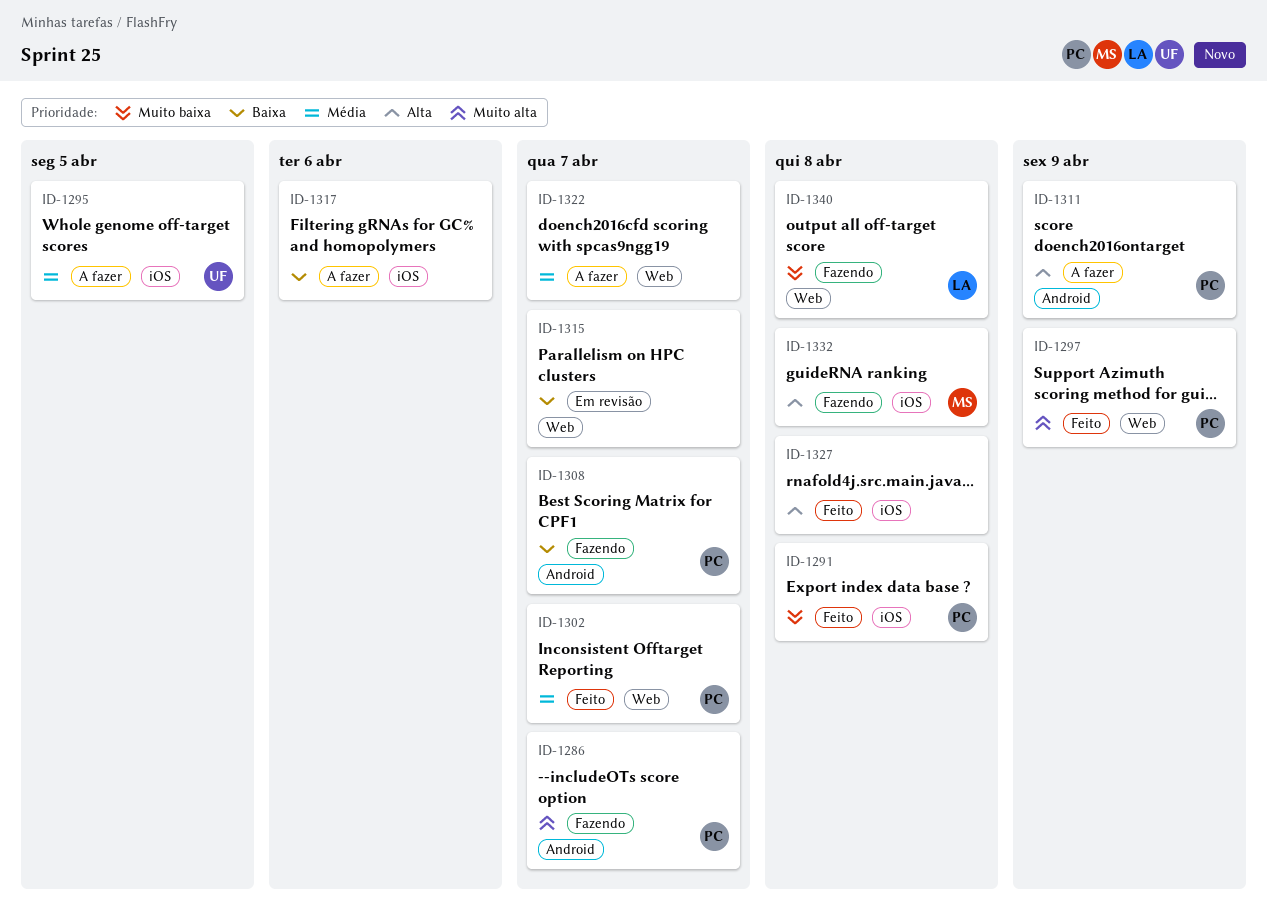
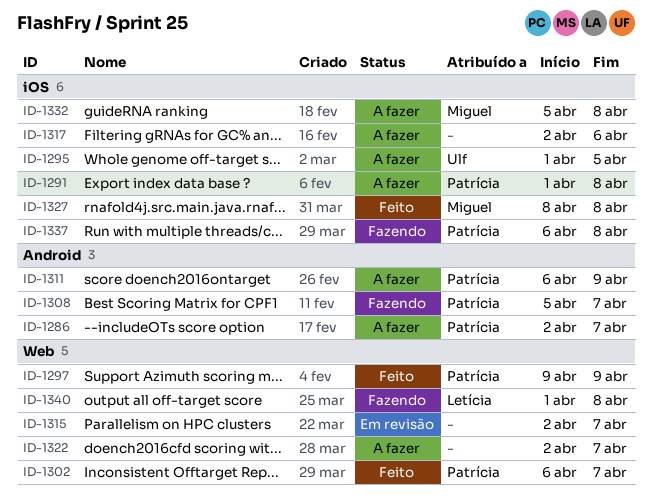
ID-1286, status: Fazendo -> A fazer
ID-1291, status: Feito -> A fazer
ID-1327, owner: none -> Miguel
ID-1332, status: Fazendo -> A fazer
ID-1337: none -> present

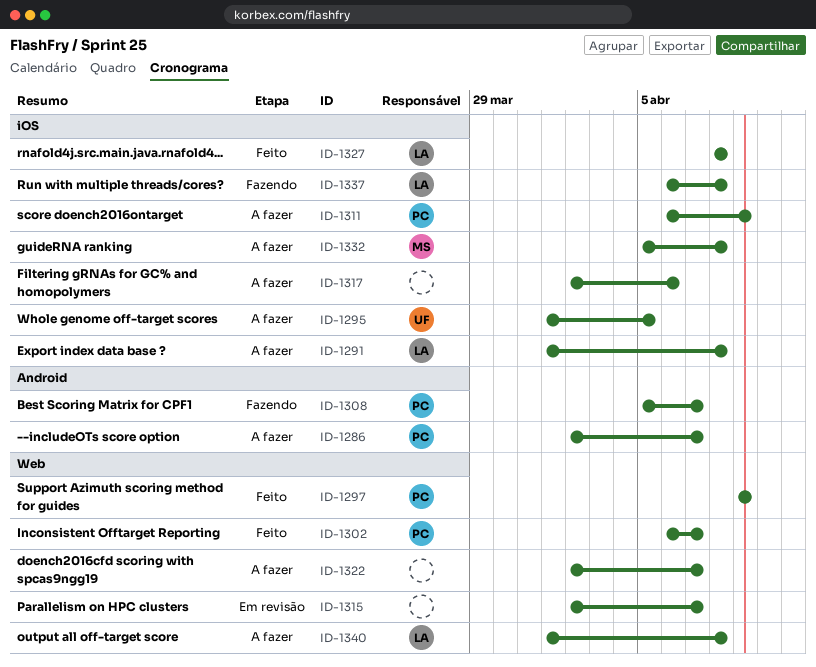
ID-1291, owner: Patrícia -> Letícia
ID-1311, label: Android -> iOS
ID-1327, owner: Miguel -> Letícia
ID-1337, owner: Patrícia -> Letícia
ID-1340, status: Fazendo -> A fazer

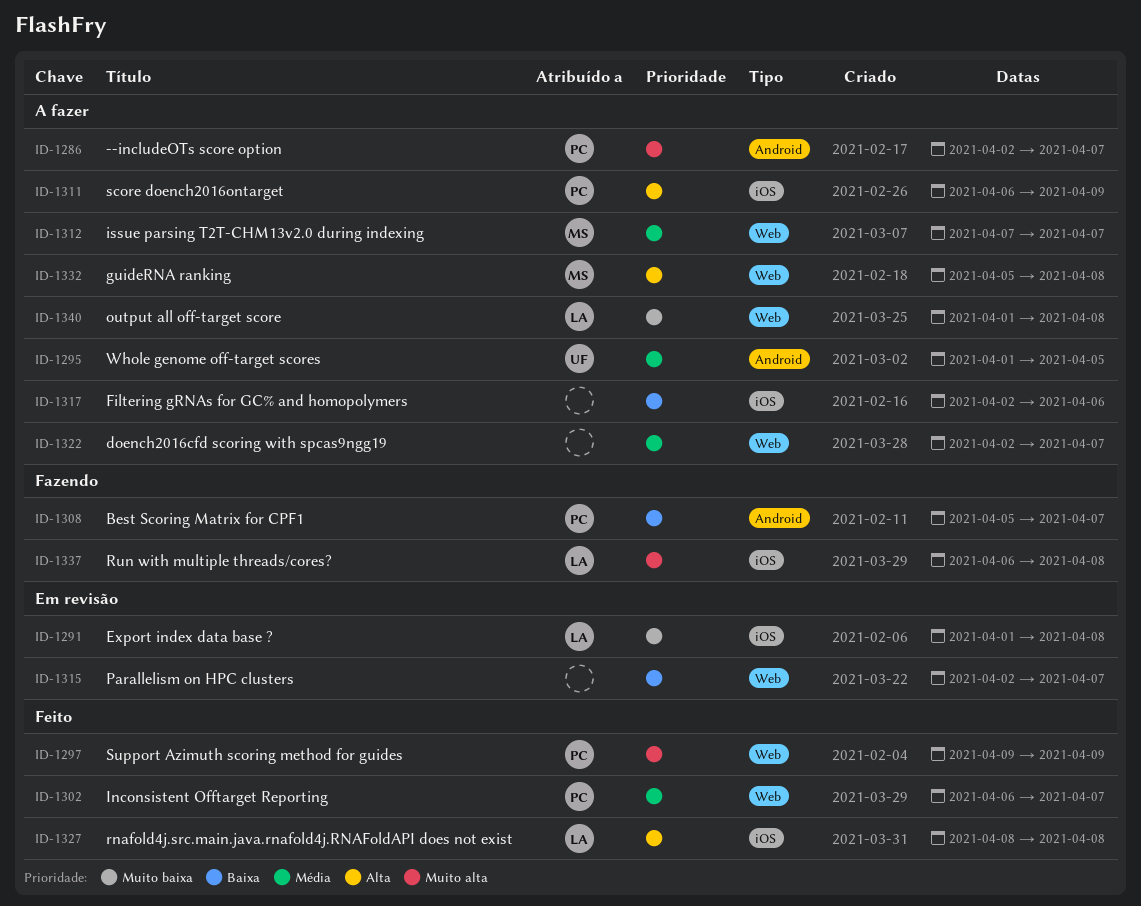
ID-1291, status: A fazer -> Em revisão
ID-1295, label: iOS -> Android
ID-1312: none -> present
ID-1332, label: iOS -> Web

